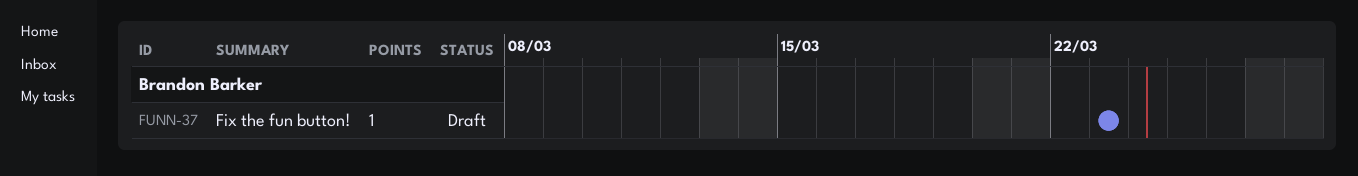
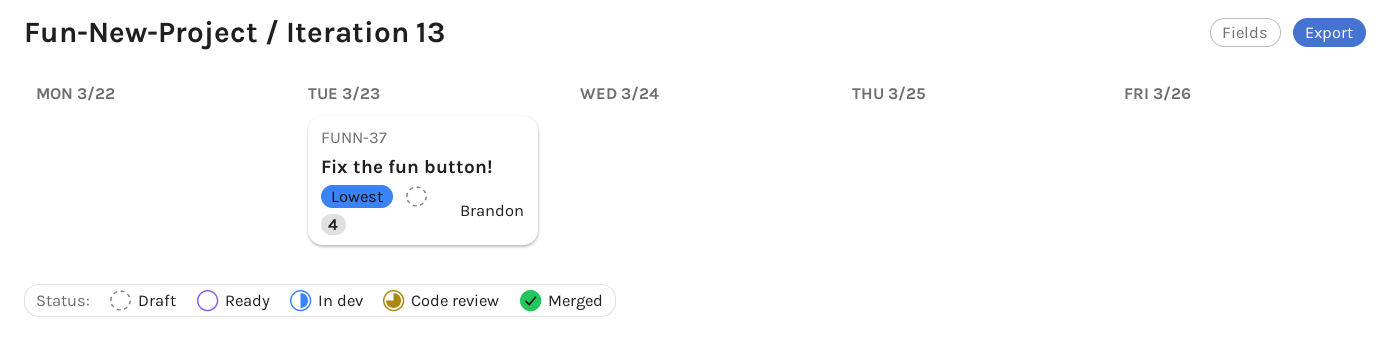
FUNN-37, estimate: 1 -> 4

